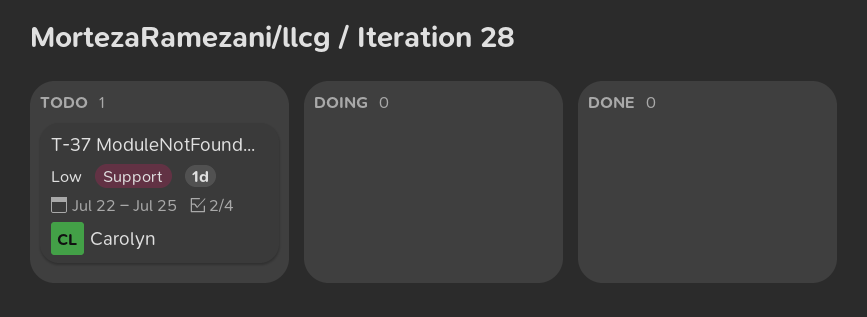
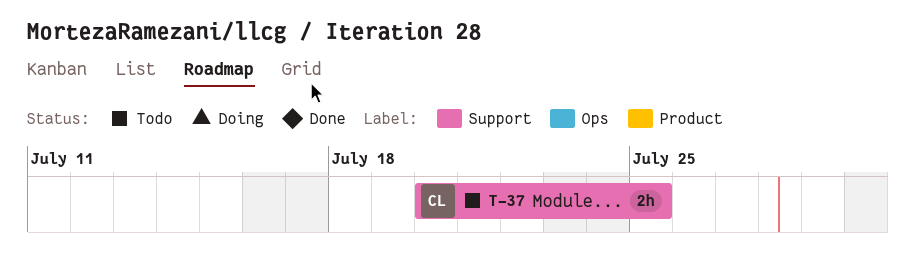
T-37, estimate: 1d -> 2h
T-37, start: Jul 22 -> Jul 20

